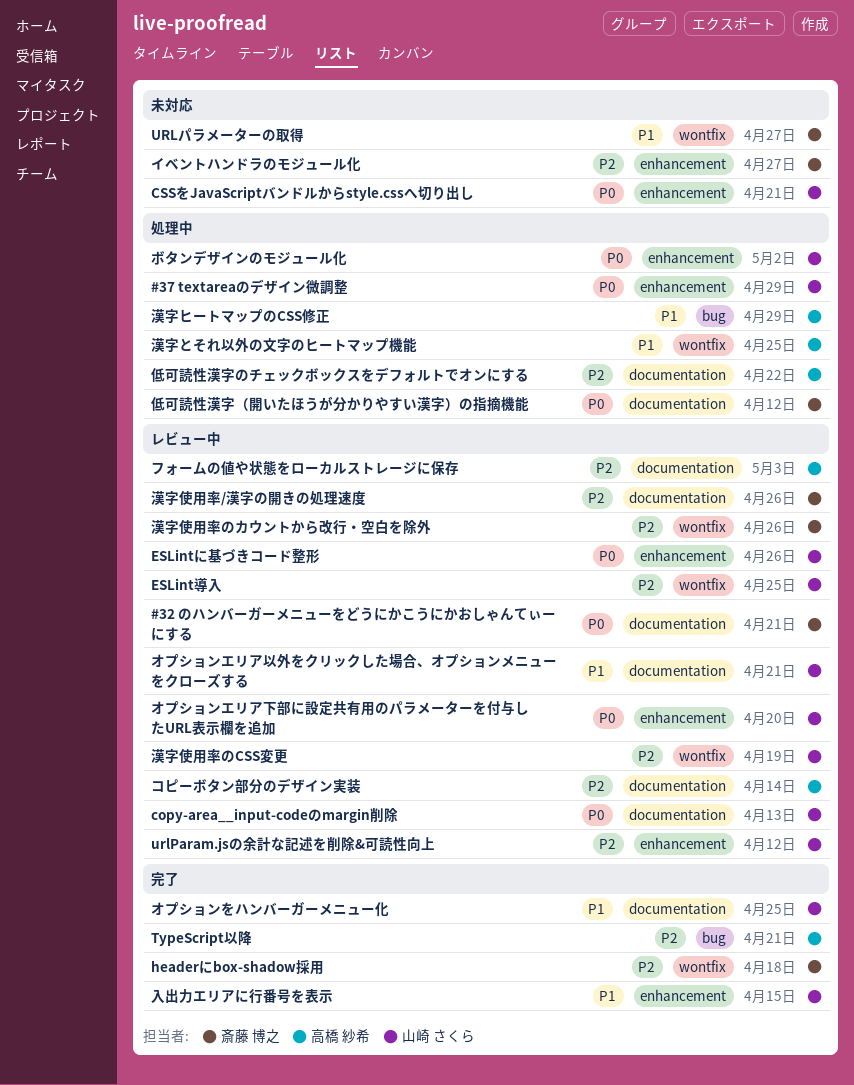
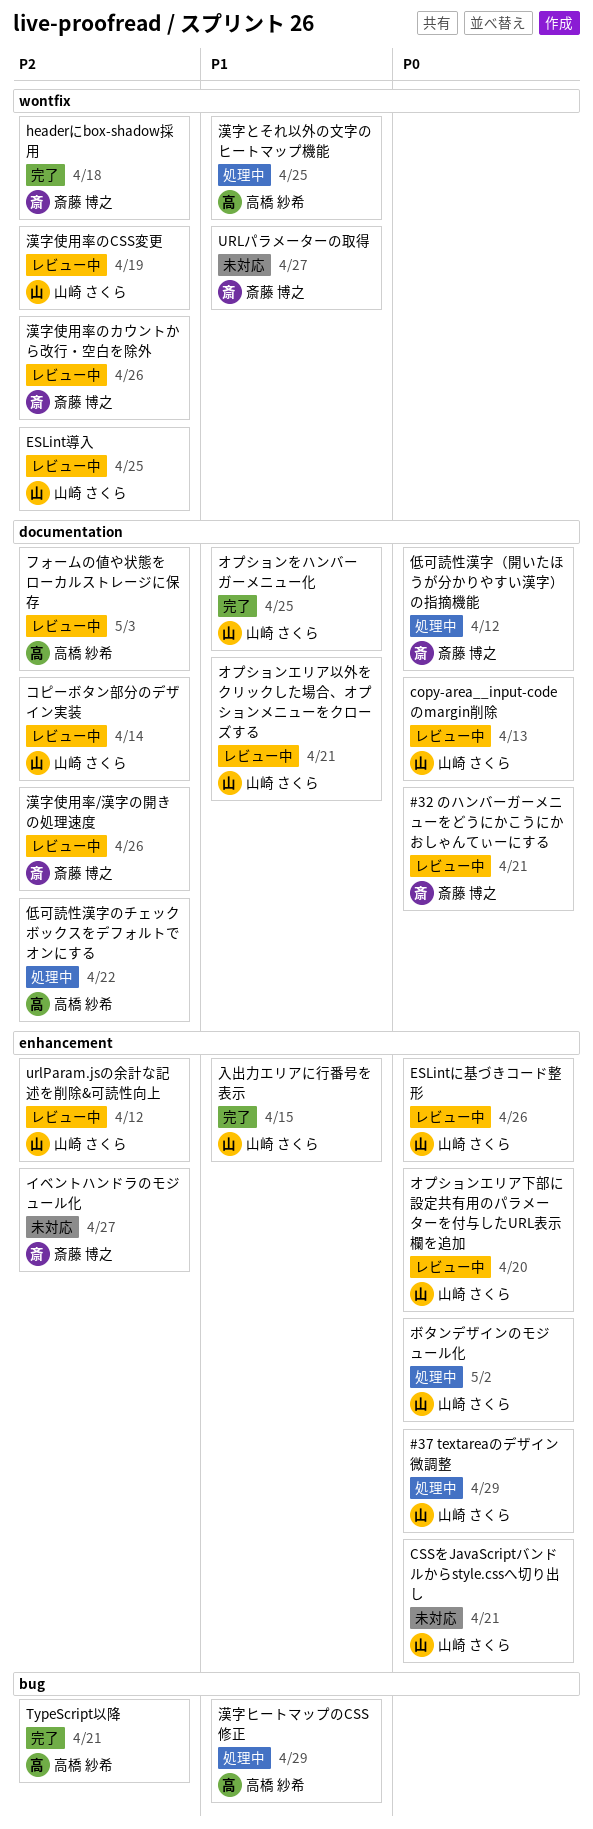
コピーボタン部分のデザイン実装, owner: 高橋 紗希 -> 山崎 さくら

